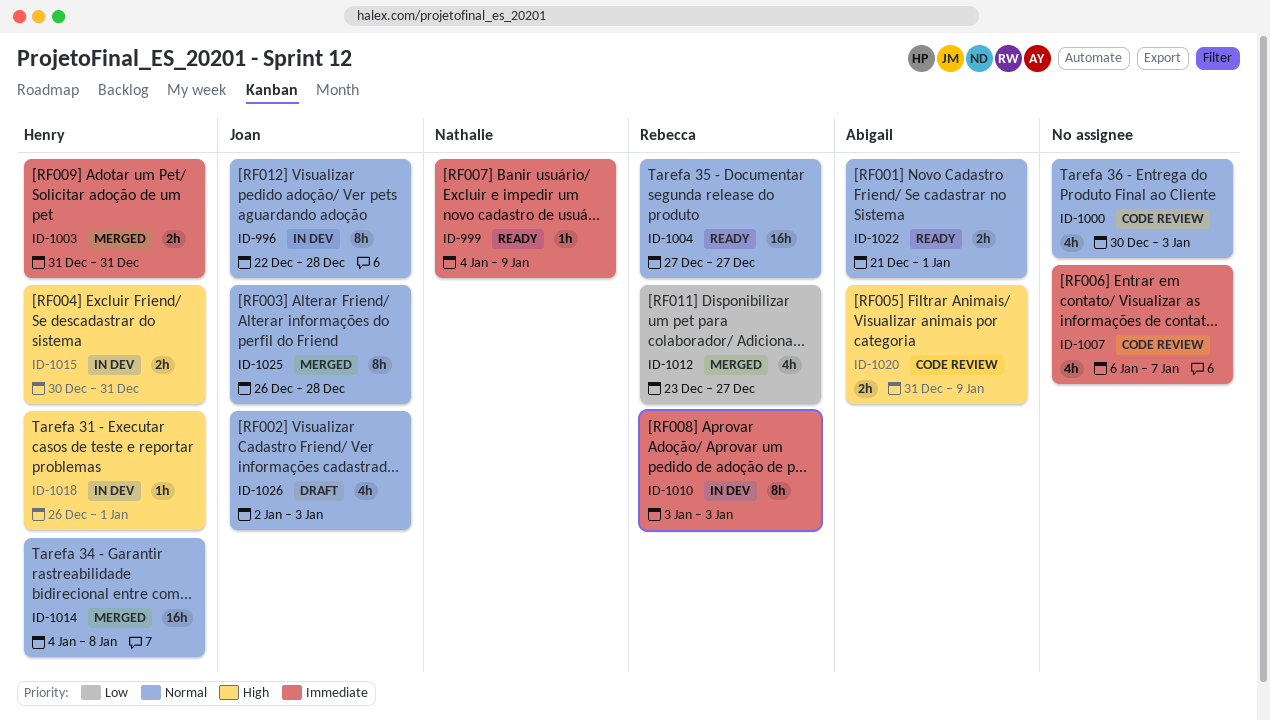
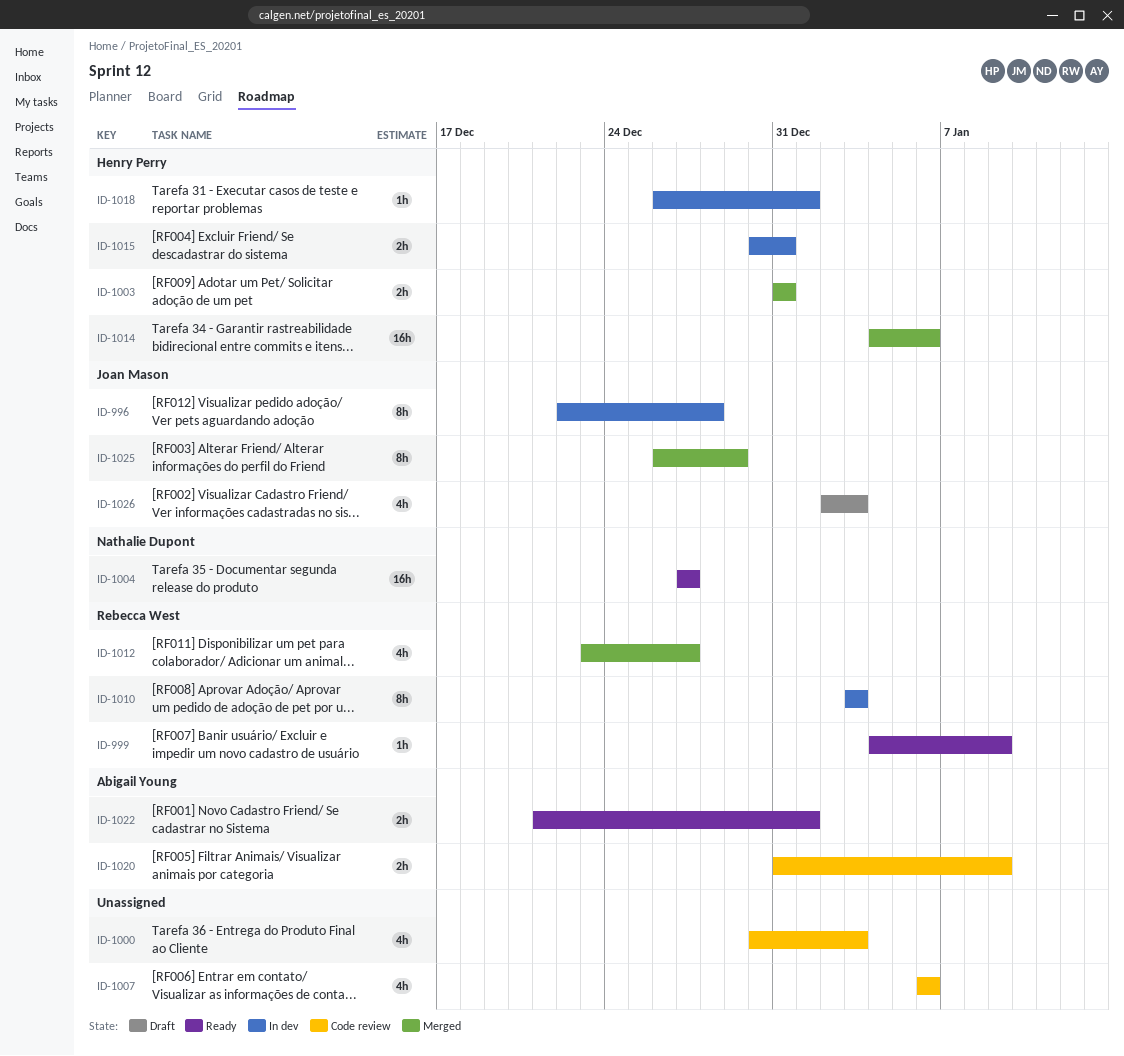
ID-999, owner: Nathalie Dupont -> Rebecca West
ID-1004, owner: Rebecca West -> Nathalie Dupont
ID-1007, due: Jan 7 -> Jan 6
ID-1014, due: Jan 8 -> Jan 6
ID-1025, due: Dec 28 -> Dec 29

